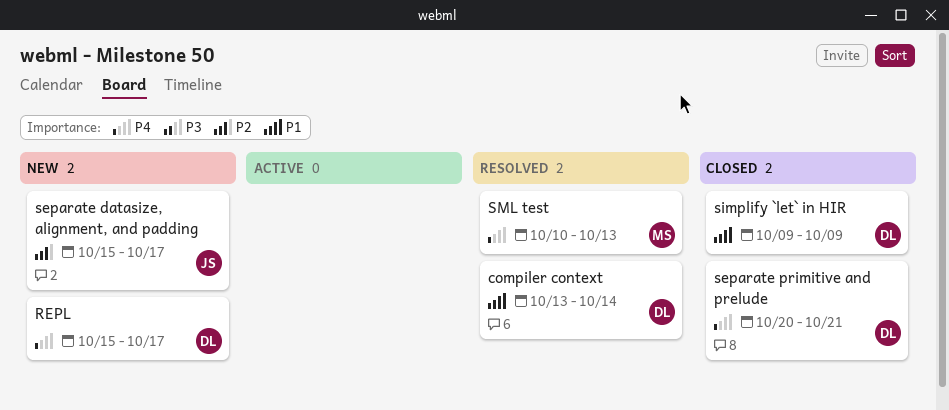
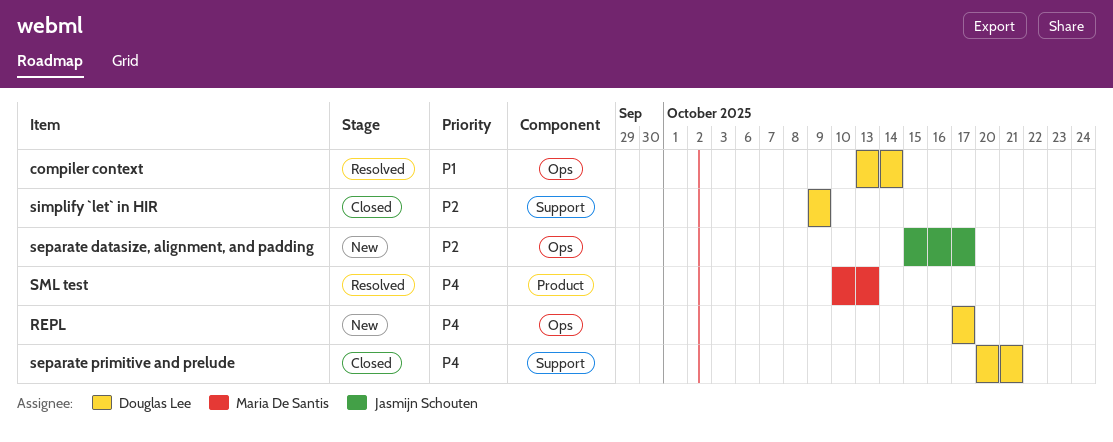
REPL, start: Oct 15 -> Oct 17
simplify `let` in HIR, priority: P1 -> P2

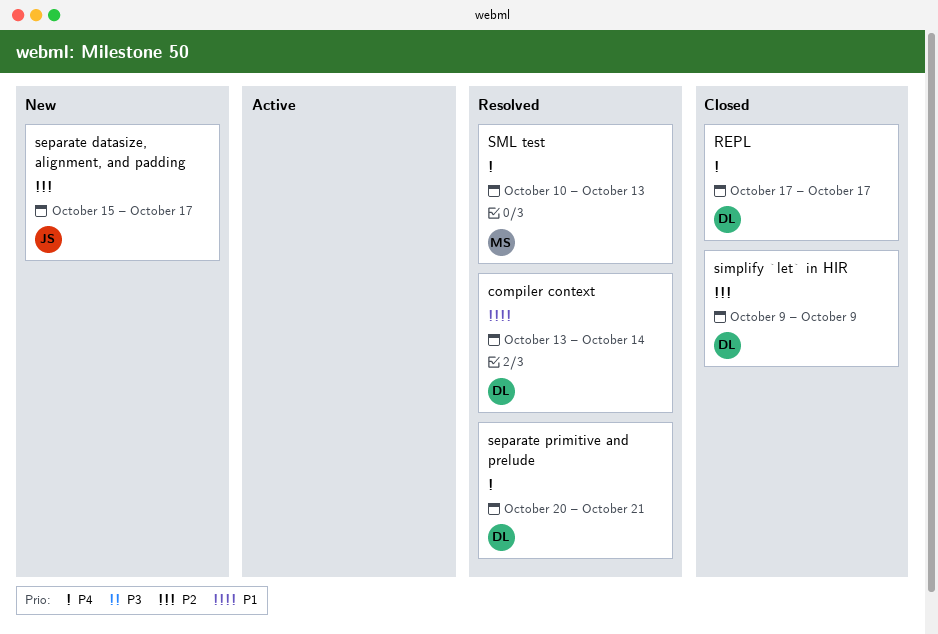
REPL, status: New -> Closed
separate primitive and prelude, status: Closed -> Resolved

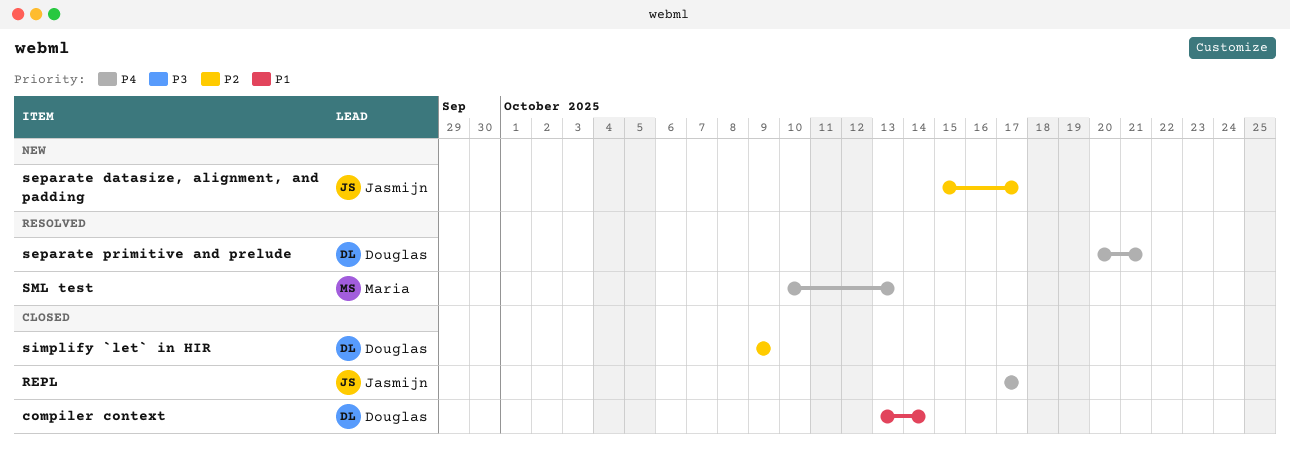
compiler context, status: Resolved -> Closed
REPL, owner: Douglas -> Jasmijn

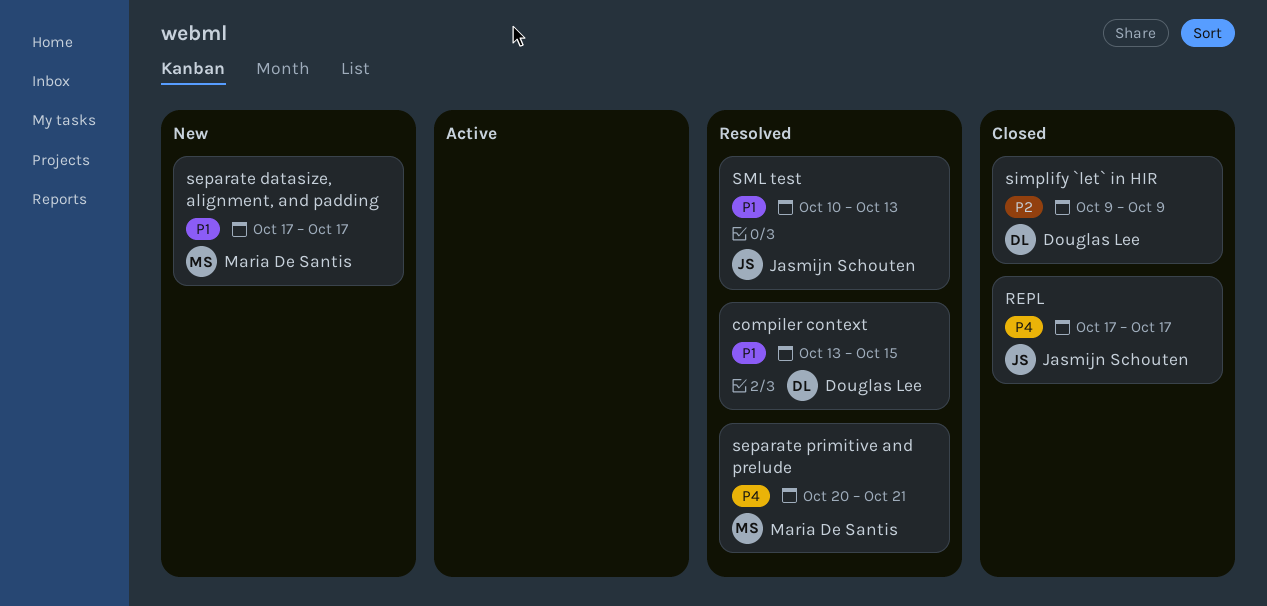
compiler context, status: Closed -> Resolved
compiler context, due: Oct 14 -> Oct 15
separate datasize, alignment, and padding, owner: Jasmijn Schouten -> Maria De Santis
separate datasize, alignment, and padding, priority: P2 -> P1
separate datasize, alignment, and padding, start: Oct 15 -> Oct 17
separate primitive and prelude, owner: Douglas Lee -> Maria De Santis
SML test, owner: Maria De Santis -> Jasmijn Schouten
SML test, priority: P4 -> P1

